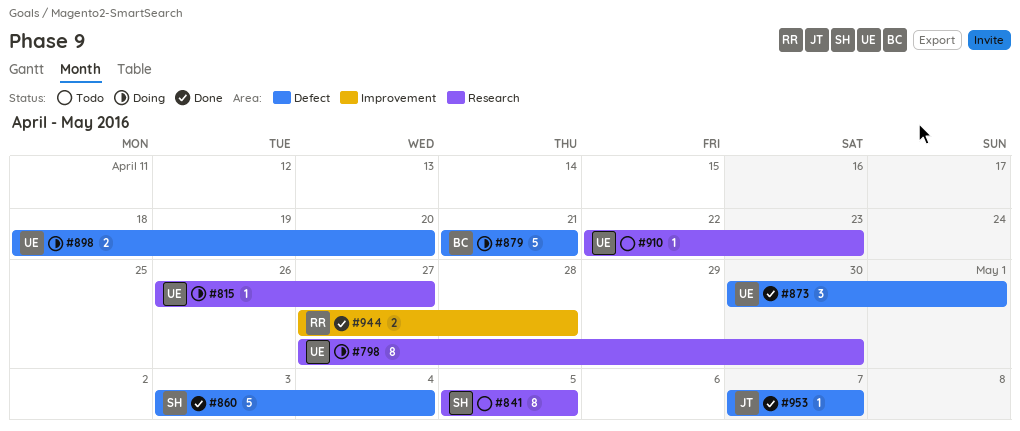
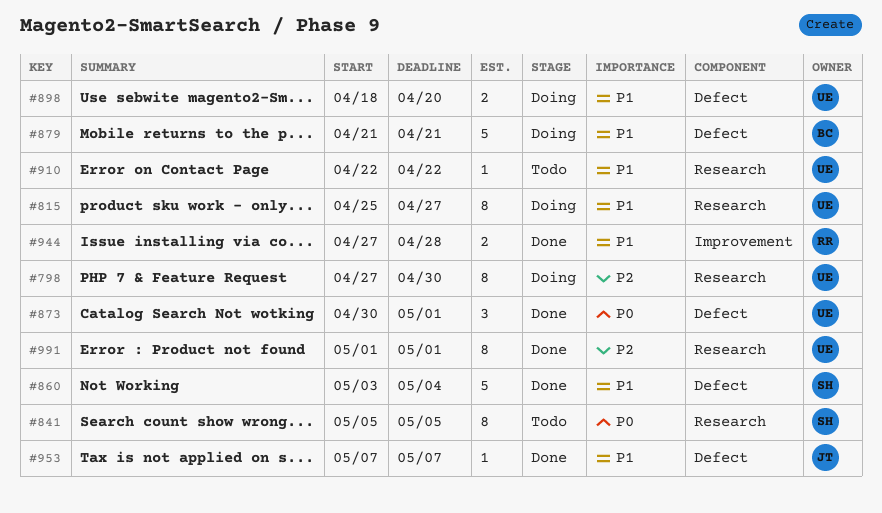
#815, estimate: 1 -> 8
#815, start: Apr 26 -> Apr 25
#910, due: Apr 23 -> Apr 22
#991: none -> present

